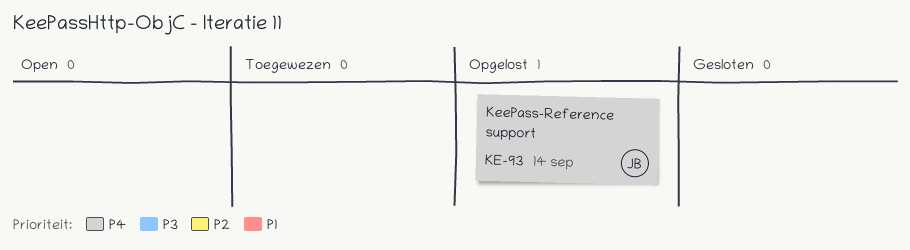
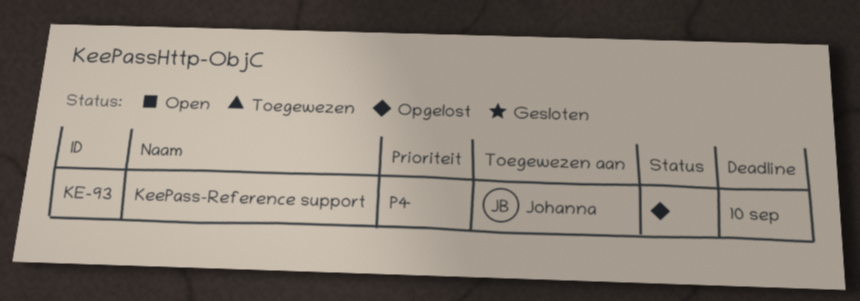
KE-93, due: Sep 14 -> Sep 10

